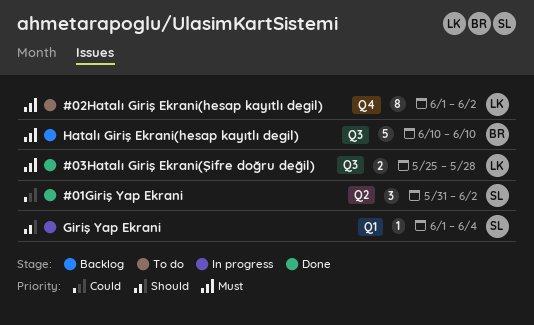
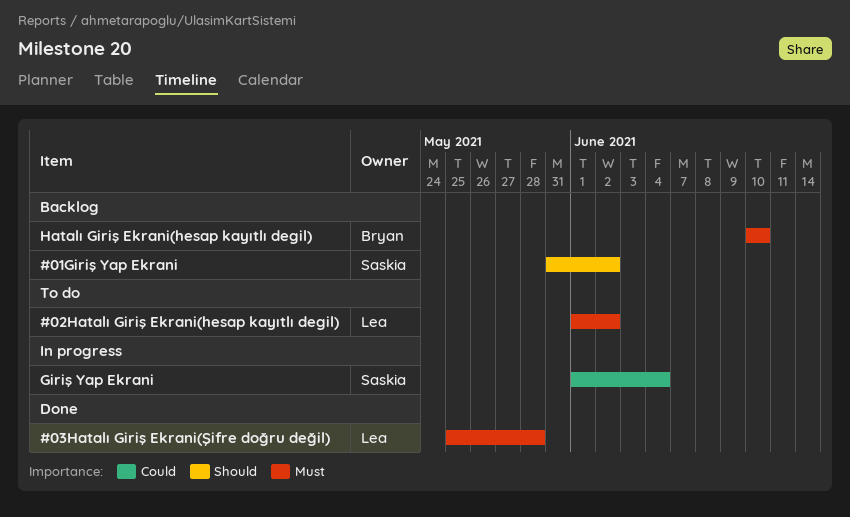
#01Giriş Yap Ekrani, status: Done -> Backlog
#01Giriş Yap Ekrani, priority: Could -> Should
Giriş Yap Ekrani, priority: Should -> Could

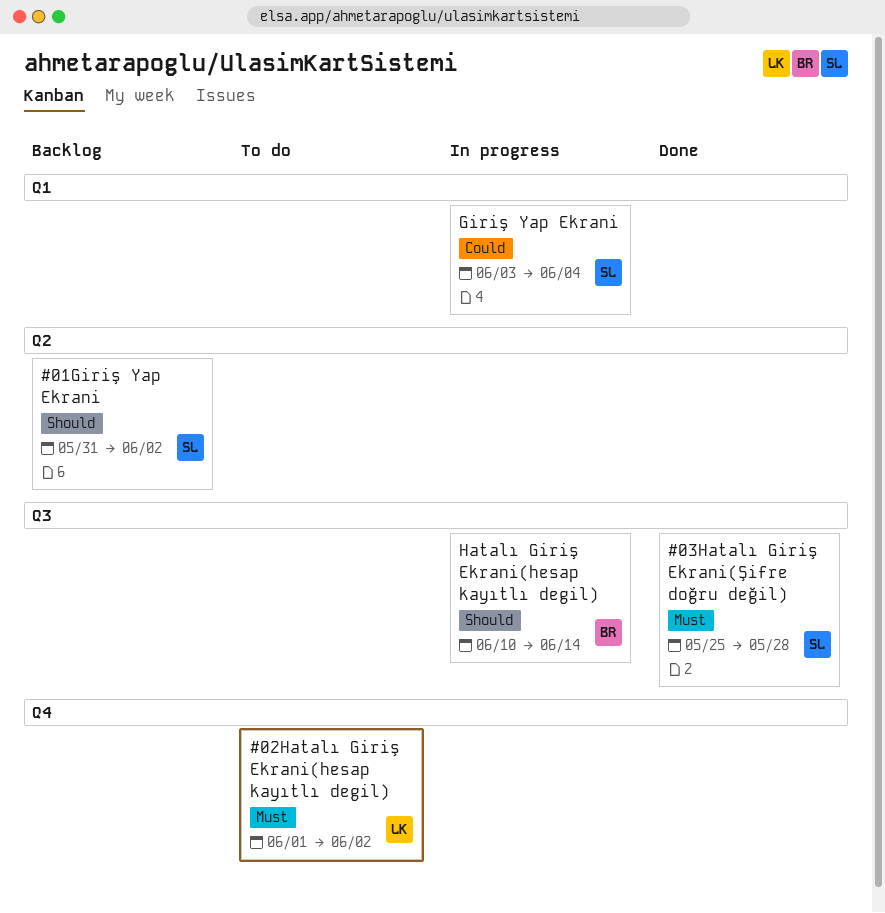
#03Hatalı Giriş Ekrani(Şifre doğru değil), owner: Lea -> Saskia
Giriş Yap Ekrani, start: Jun 1 -> Jun 3
Hatalı Giriş Ekrani(hesap kayıtlı degil), status: Backlog -> In progress
Hatalı Giriş Ekrani(hesap kayıtlı degil), priority: Must -> Should
Hatalı Giriş Ekrani(hesap kayıtlı degil), due: Jun 10 -> Jun 14

